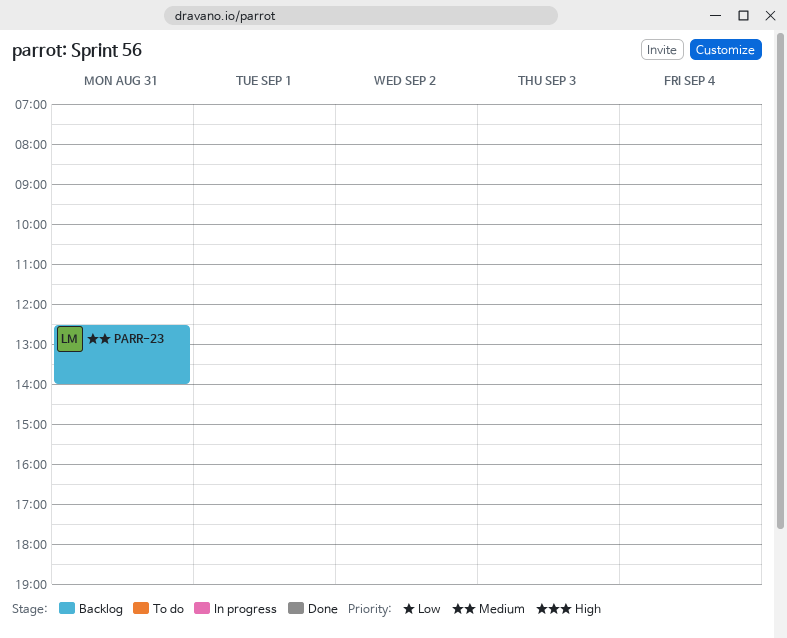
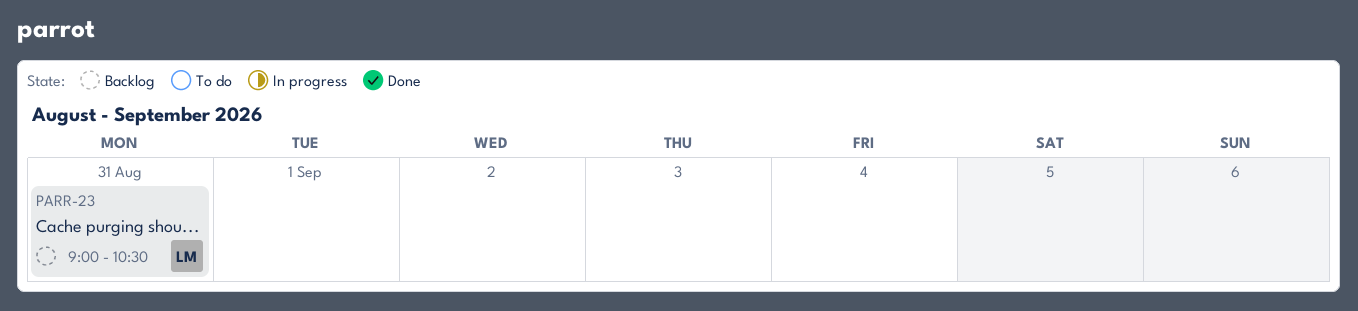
PARR-23, begins: 12:30 -> 09:00
PARR-23, ends: 14:00 -> 10:30

